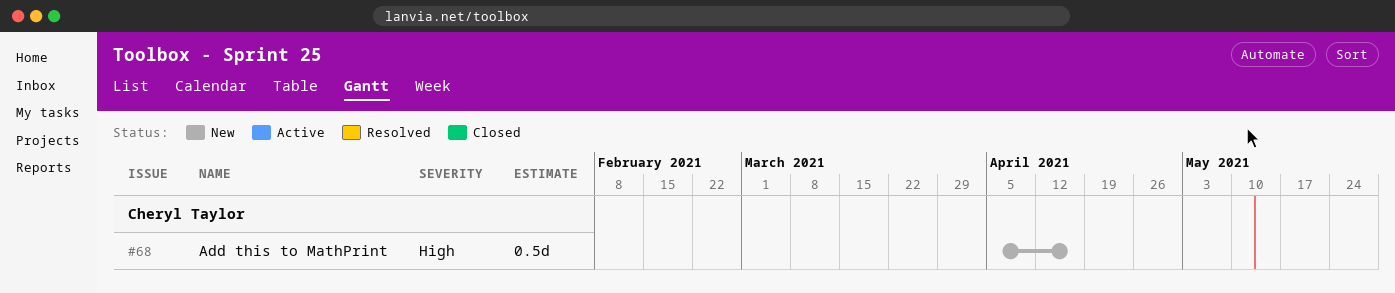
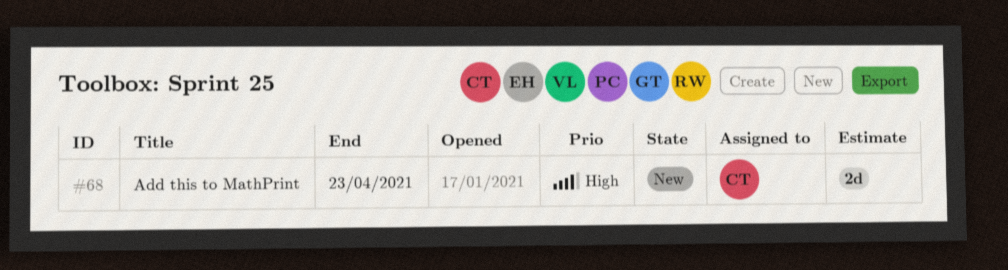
#68, estimate: 0.5d -> 2d
#68, due: Apr 16 -> Apr 23

